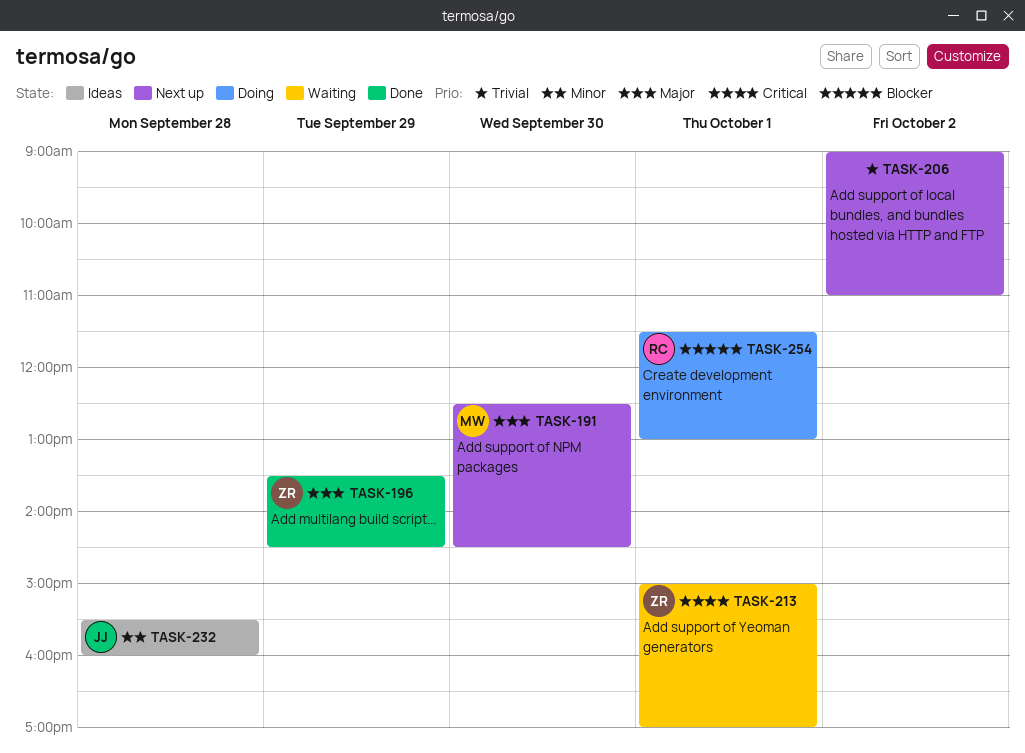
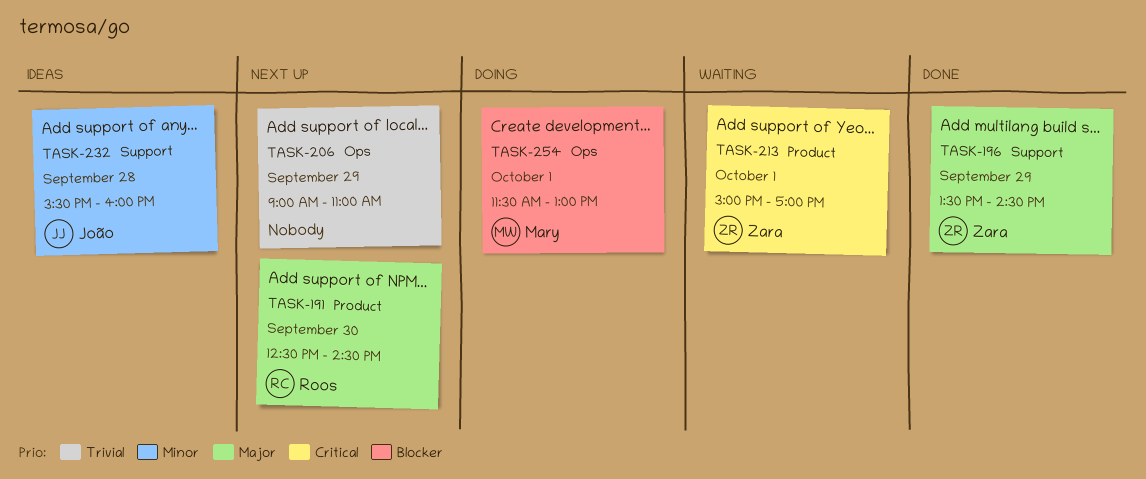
TASK-191, owner: Mary -> Roos
TASK-206, day: Oct 2 -> Sep 29
TASK-254, owner: Roos -> Mary

